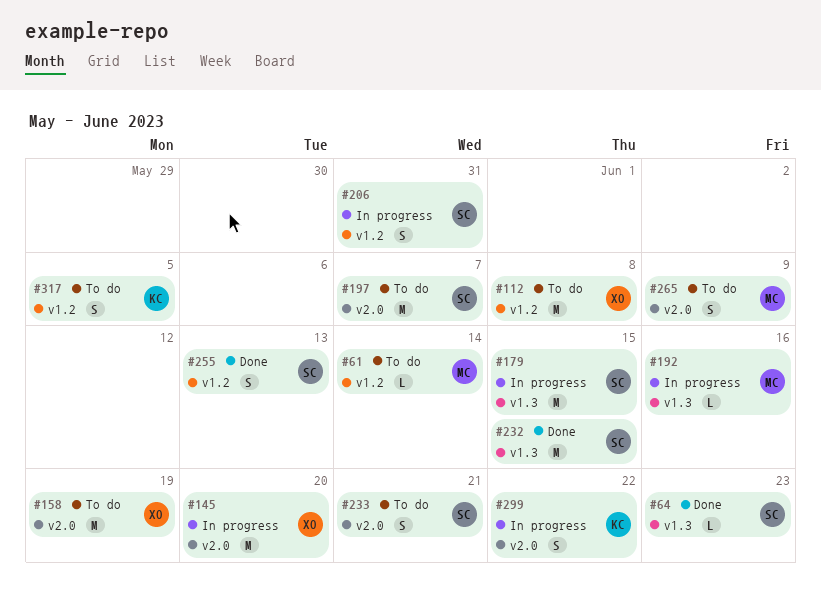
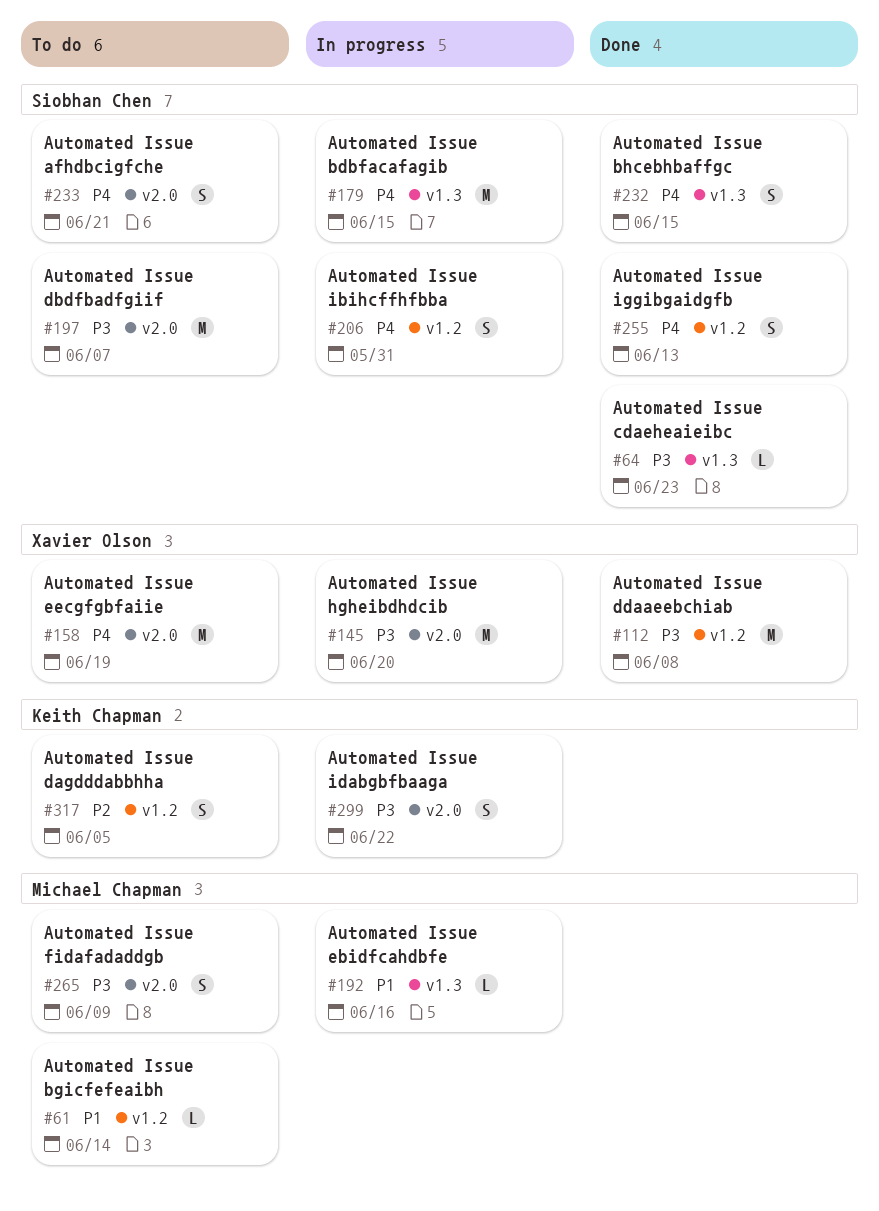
#112, status: To do -> Done
#232, estimate: M -> S

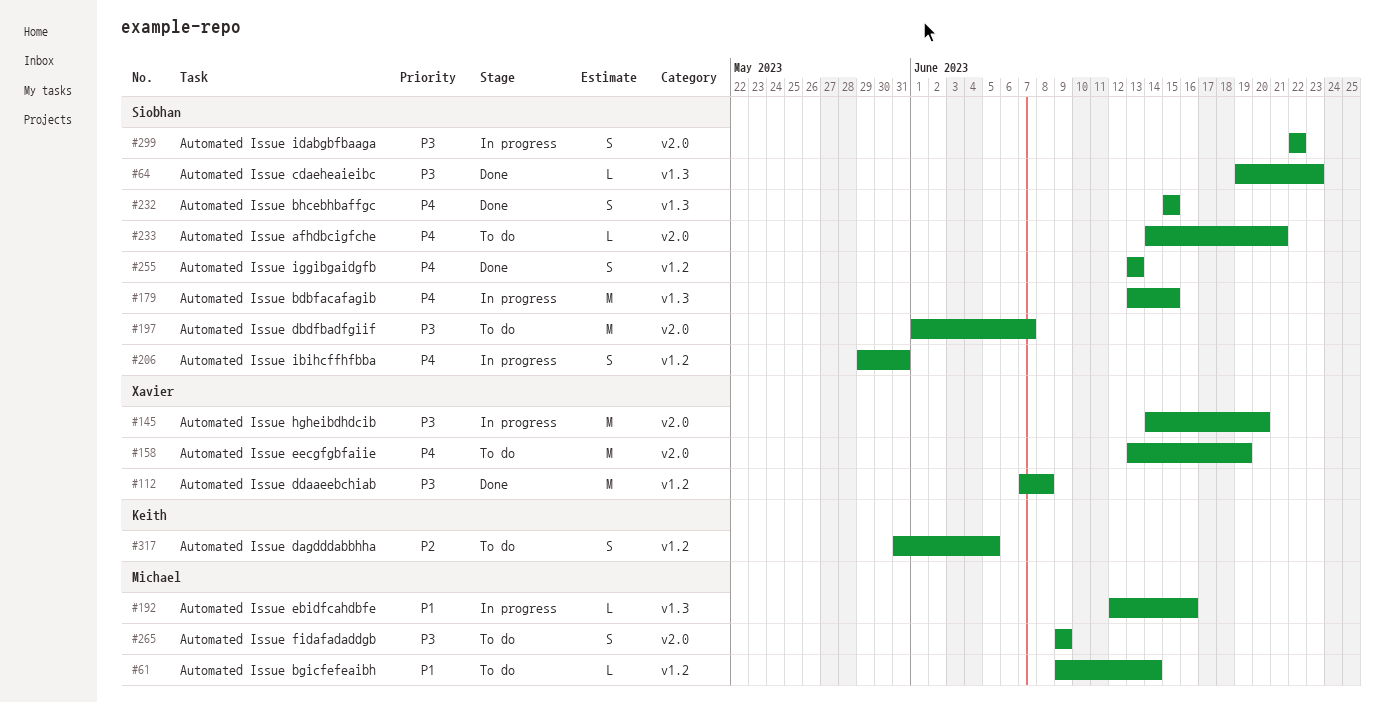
#233, estimate: S -> L
#299, owner: Keith Chapman -> Siobhan Chen

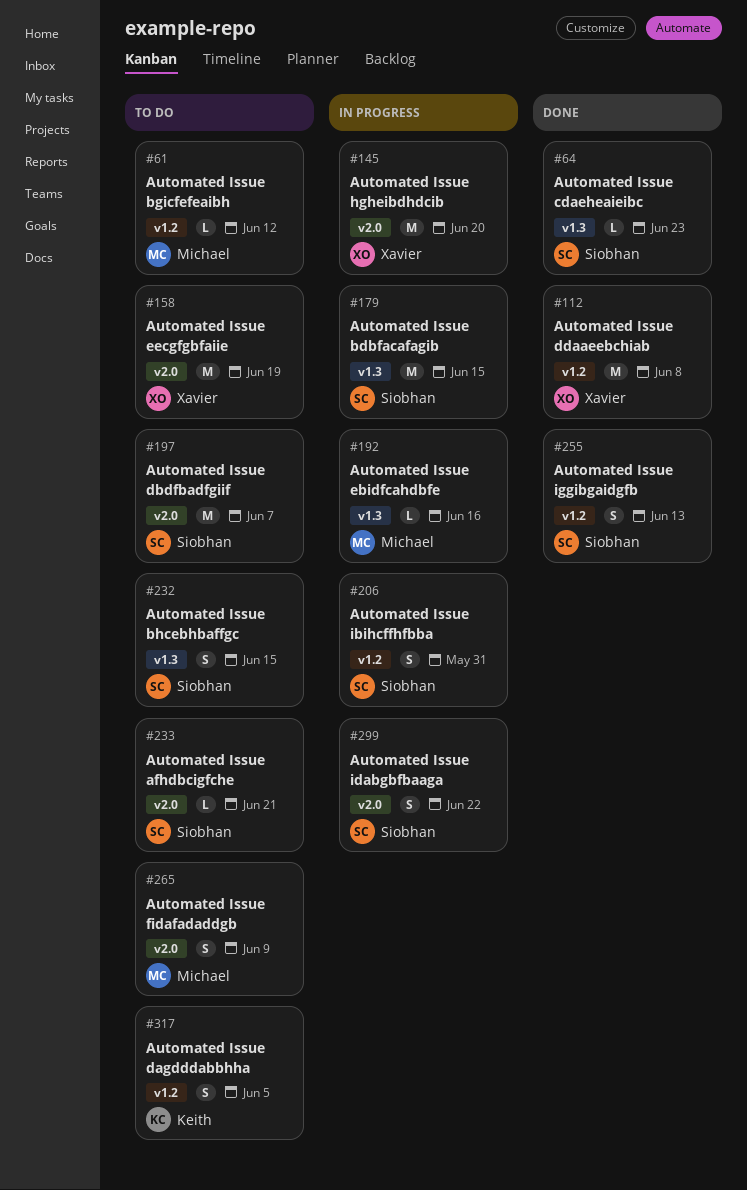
#61, due: Jun 14 -> Jun 12
#232, status: Done -> To do

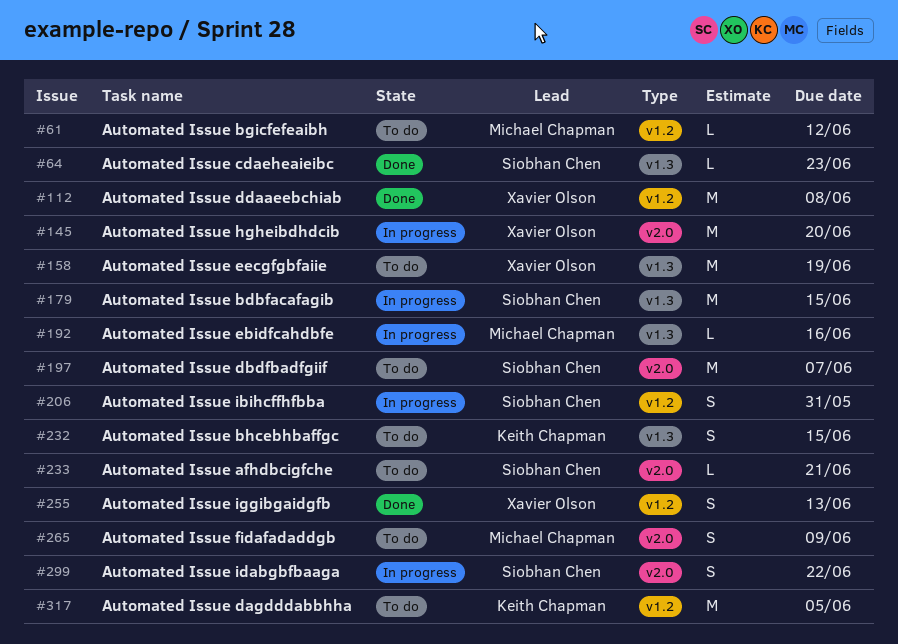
#158, label: v2.0 -> v1.3
#232, owner: Siobhan Chen -> Keith Chapman
#255, owner: Siobhan Chen -> Xavier Olson
#317, estimate: S -> M

